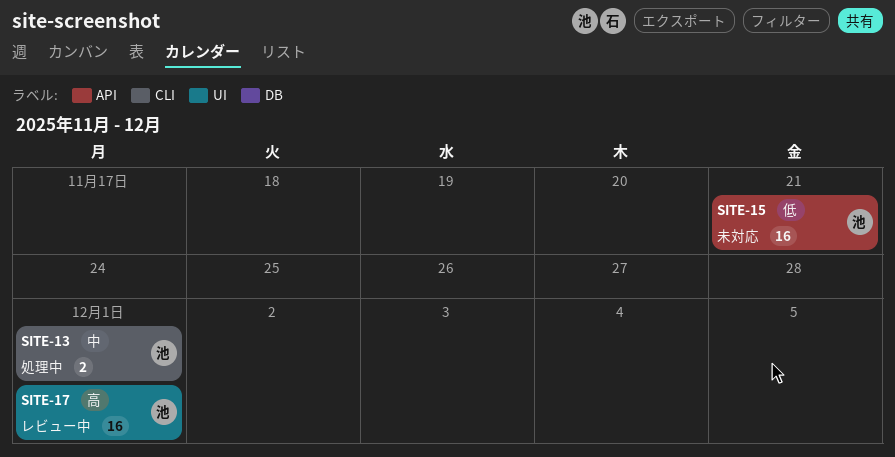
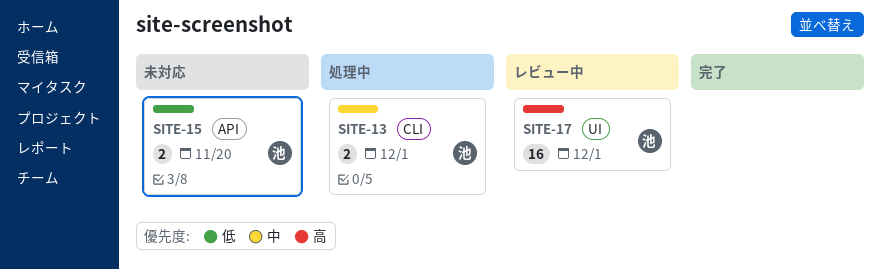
SITE-15, estimate: 16 -> 2
SITE-15, due: Nov 21 -> Nov 20

